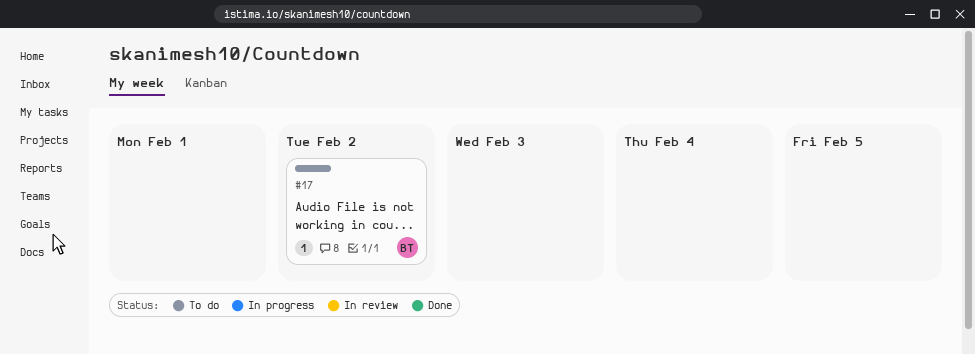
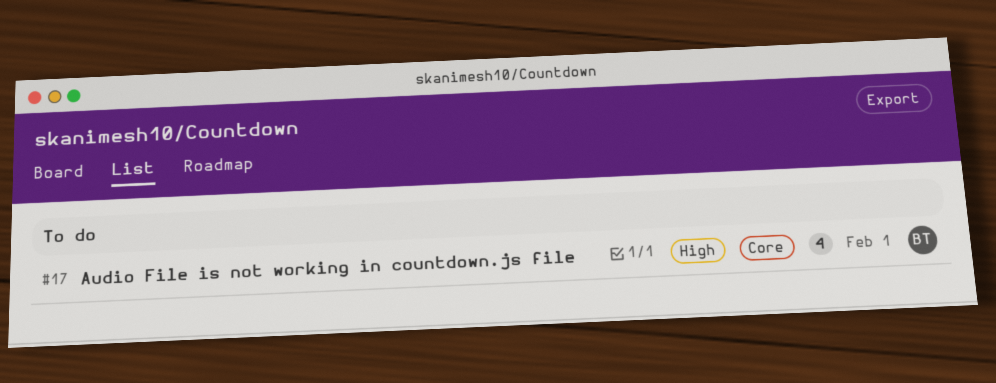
#17, estimate: 1 -> 4
#17, due: Feb 2 -> Feb 1

